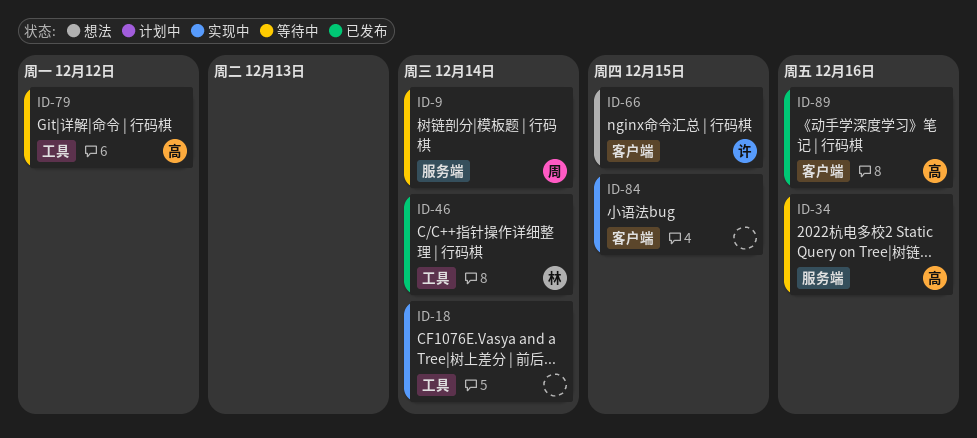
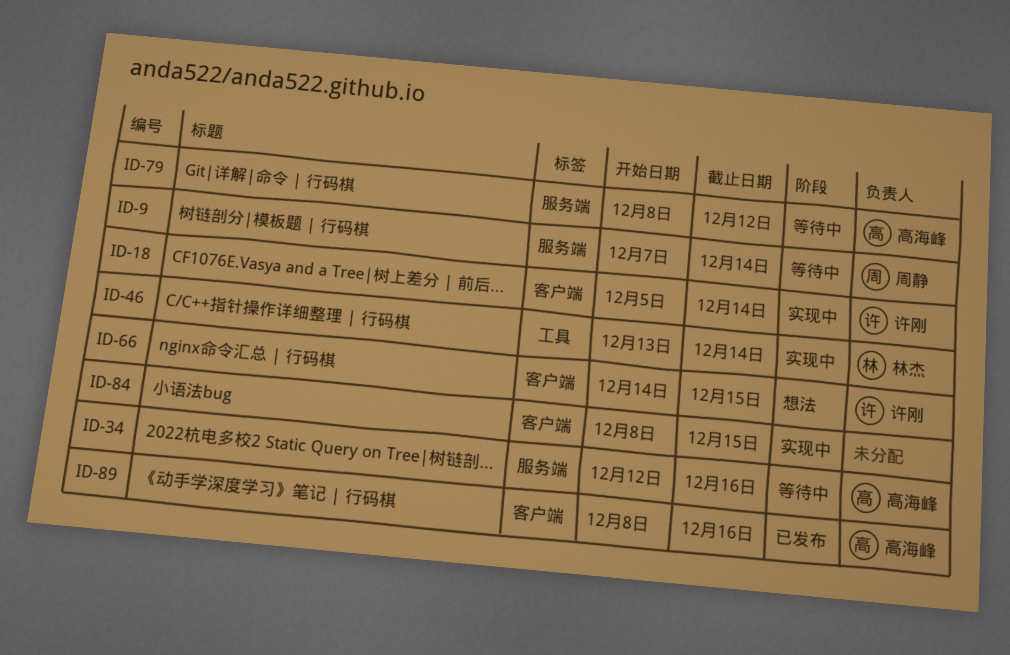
ID-18, owner: none -> 许刚
ID-18, label: 工具 -> 客户端
ID-46, status: 已发布 -> 实现中
ID-79, label: 工具 -> 服务端

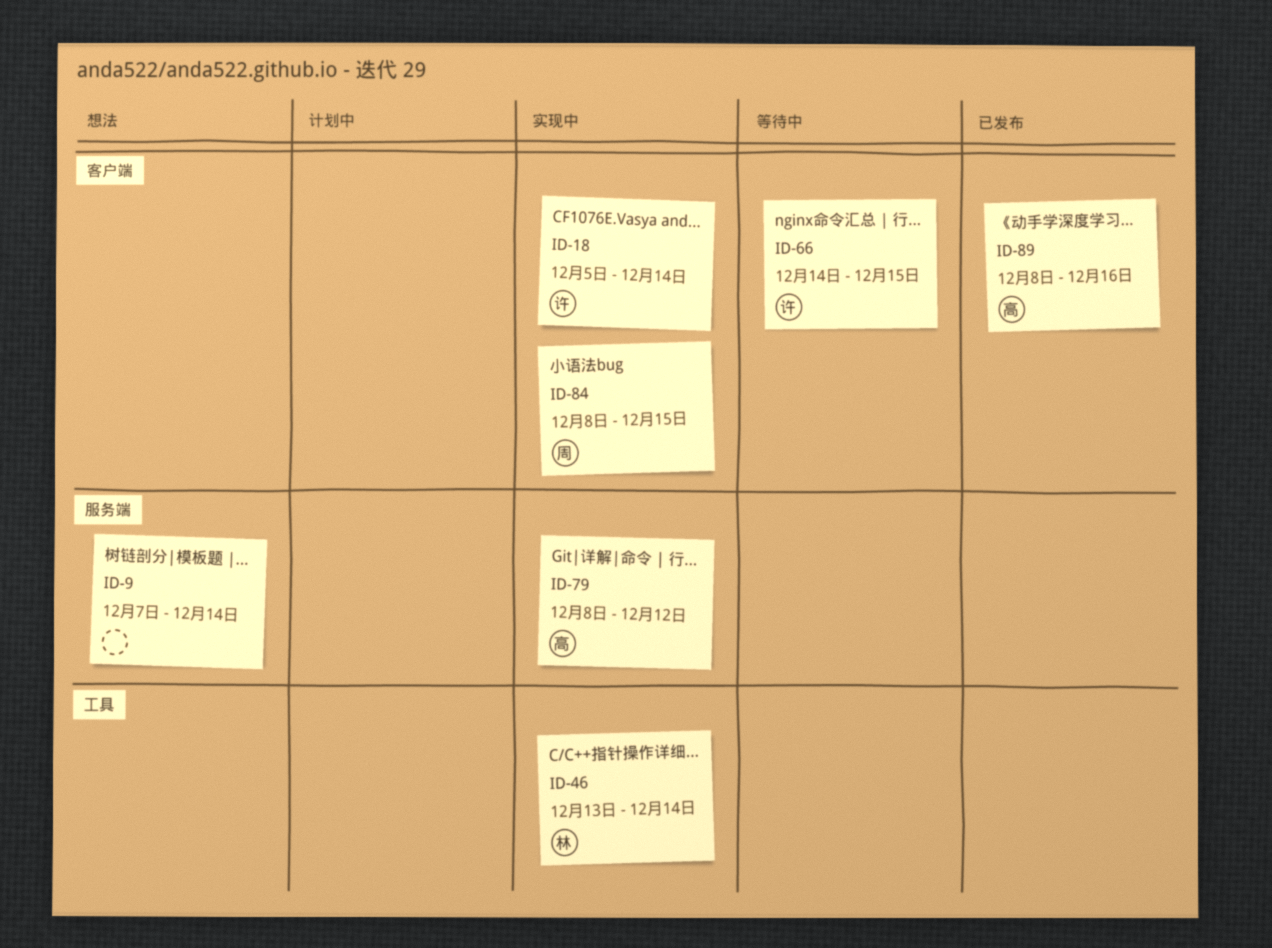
ID-9, status: 等待中 -> 想法
ID-9, owner: 周静 -> none
ID-34: present -> none
ID-66, status: 想法 -> 等待中
ID-79, status: 等待中 -> 实现中
ID-84, owner: none -> 周静

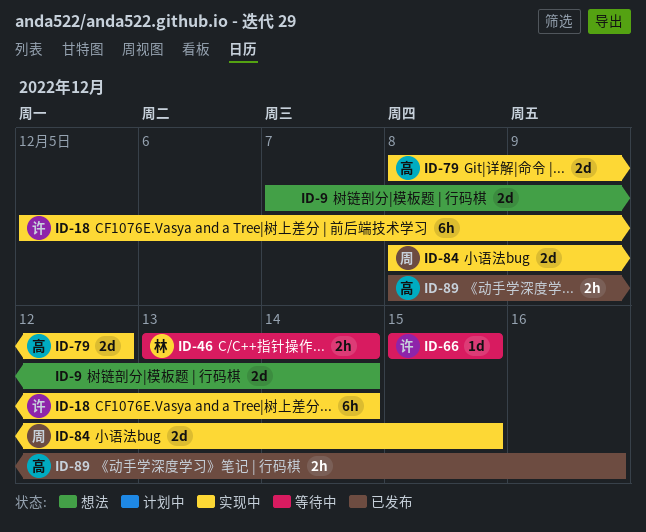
ID-46, status: 实现中 -> 等待中
ID-66, start: Dec 14 -> Dec 15

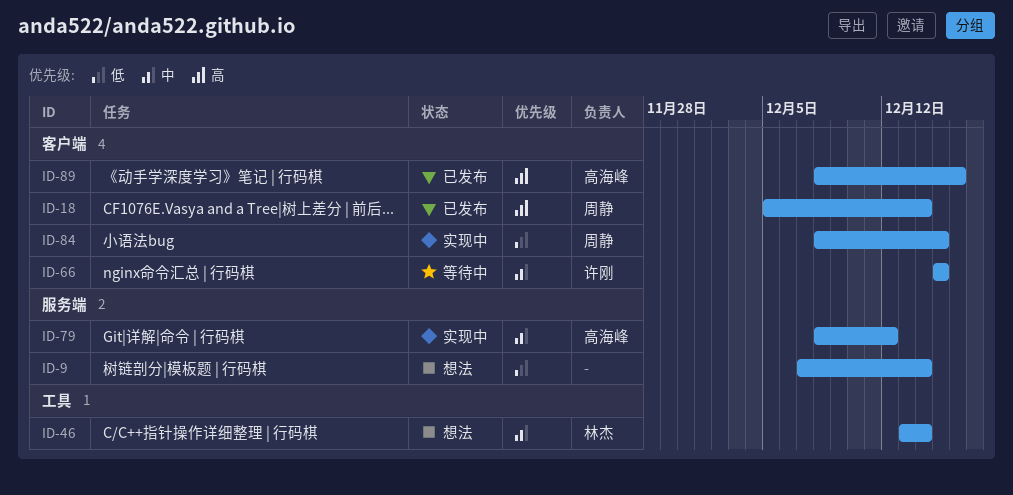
ID-18, status: 实现中 -> 已发布
ID-18, owner: 许刚 -> 周静
ID-46, status: 等待中 -> 想法

